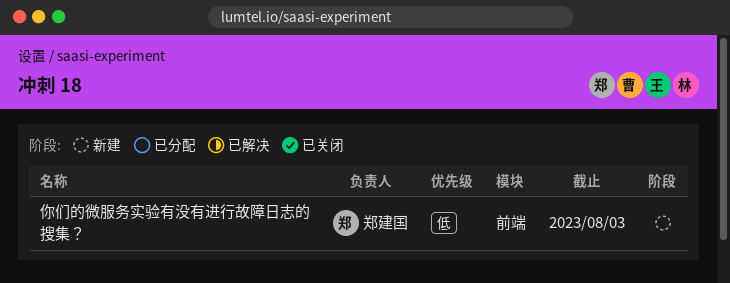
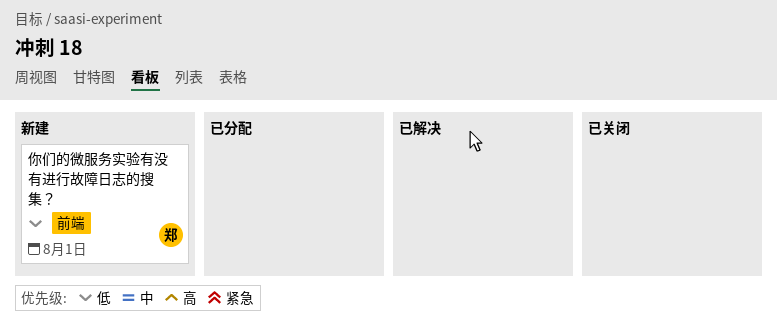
你们的微服务实验有没有进行故障日志的搜集？, due: Aug 3 -> Aug 1

